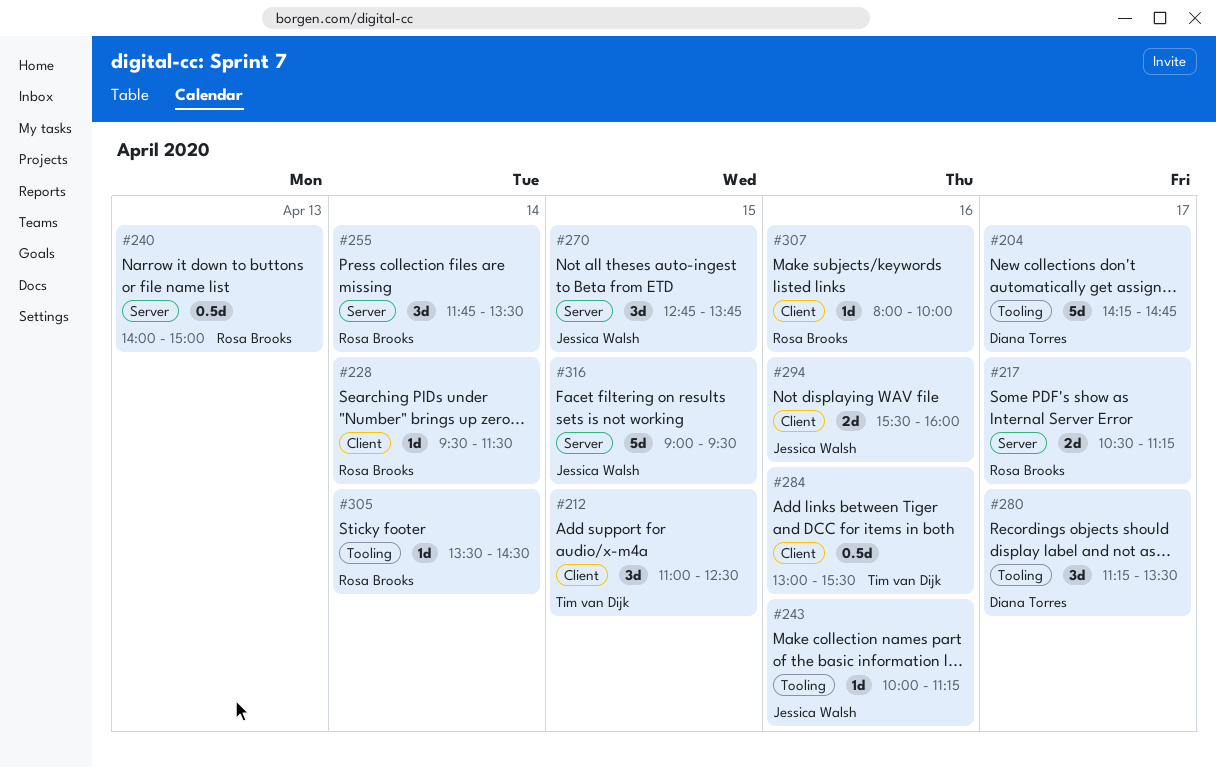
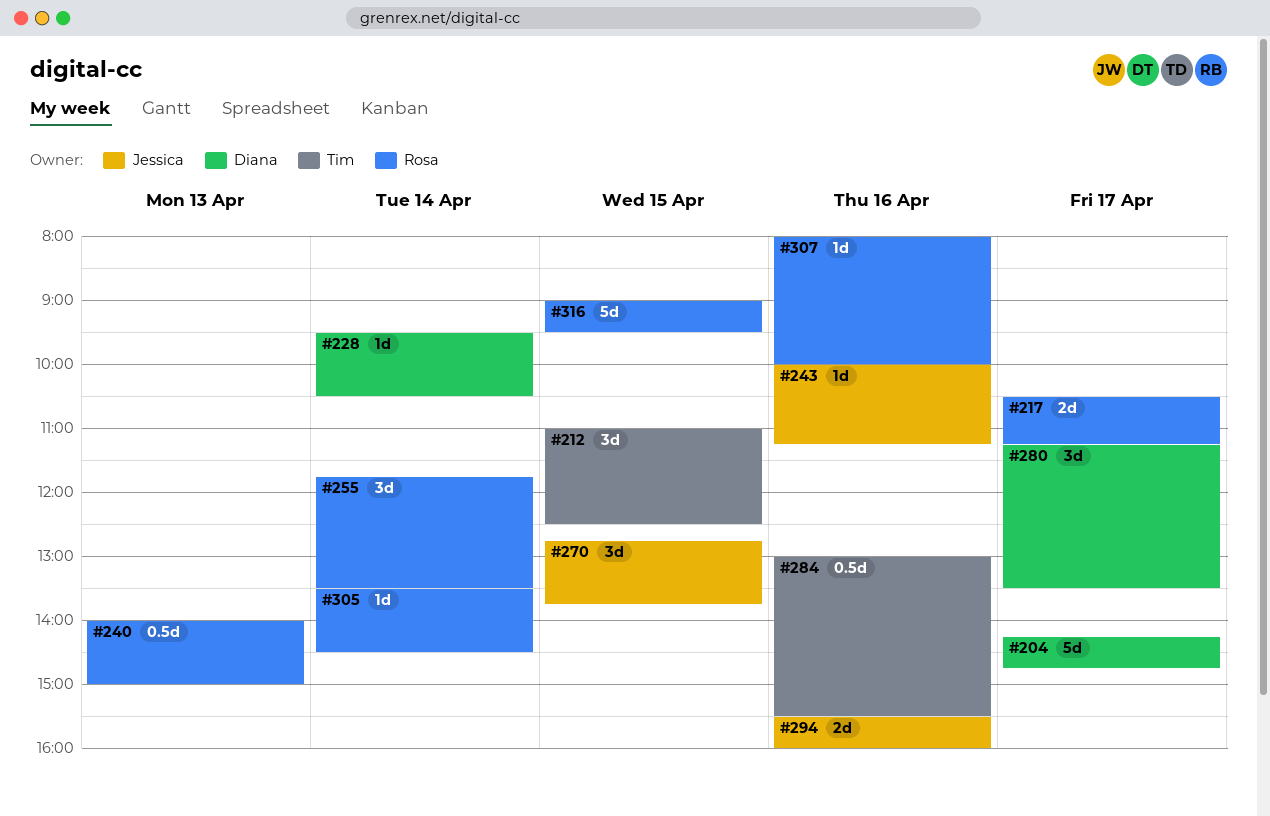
#228, owner: Rosa Brooks -> Diana Torres
#228, ends: 11:30 -> 10:30
#316, owner: Jessica Walsh -> Rosa Brooks

